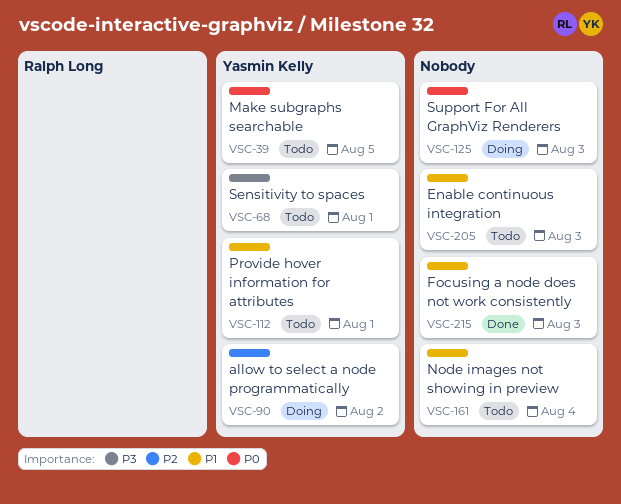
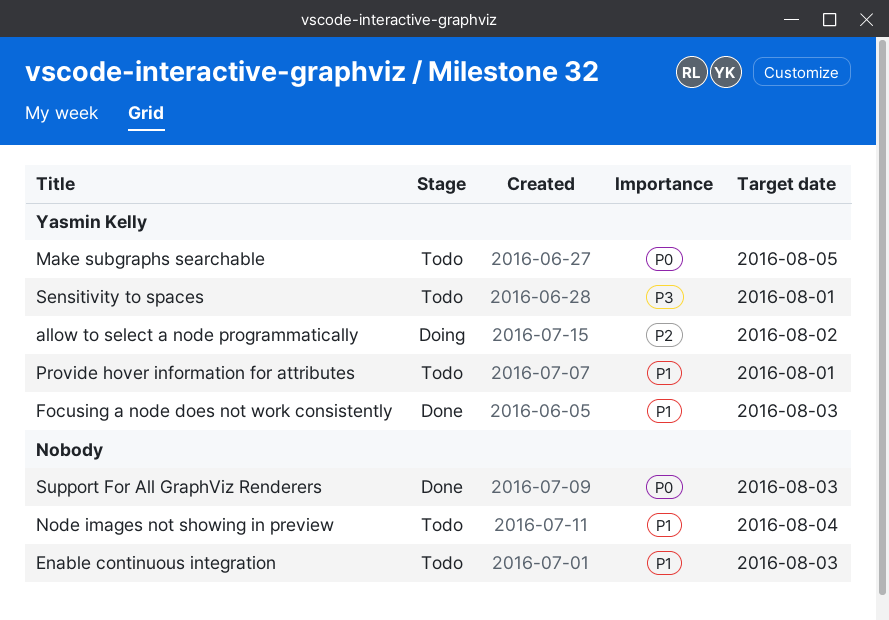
Focusing a node does not work consistently, owner: none -> Yasmin Kelly
Support For All GraphViz Renderers, status: Doing -> Done

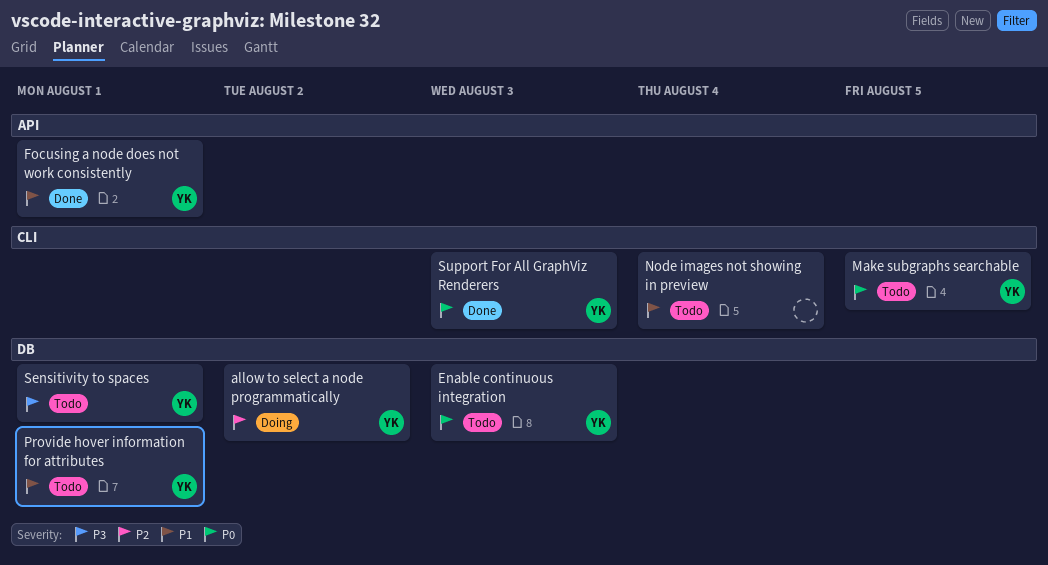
Enable continuous integration, owner: none -> Yasmin Kelly
Enable continuous integration, priority: P1 -> P0
Focusing a node does not work consistently, due: Aug 3 -> Aug 1
Support For All GraphViz Renderers, owner: none -> Yasmin Kelly

